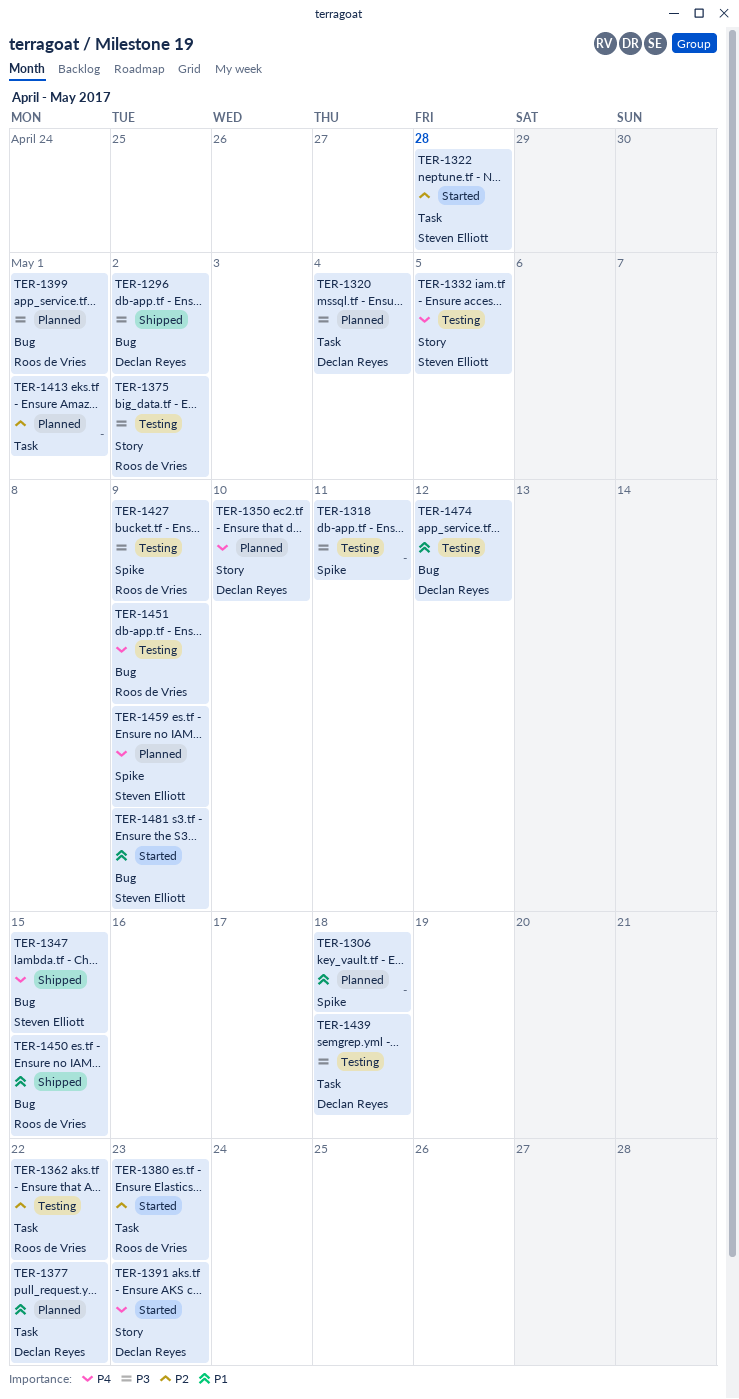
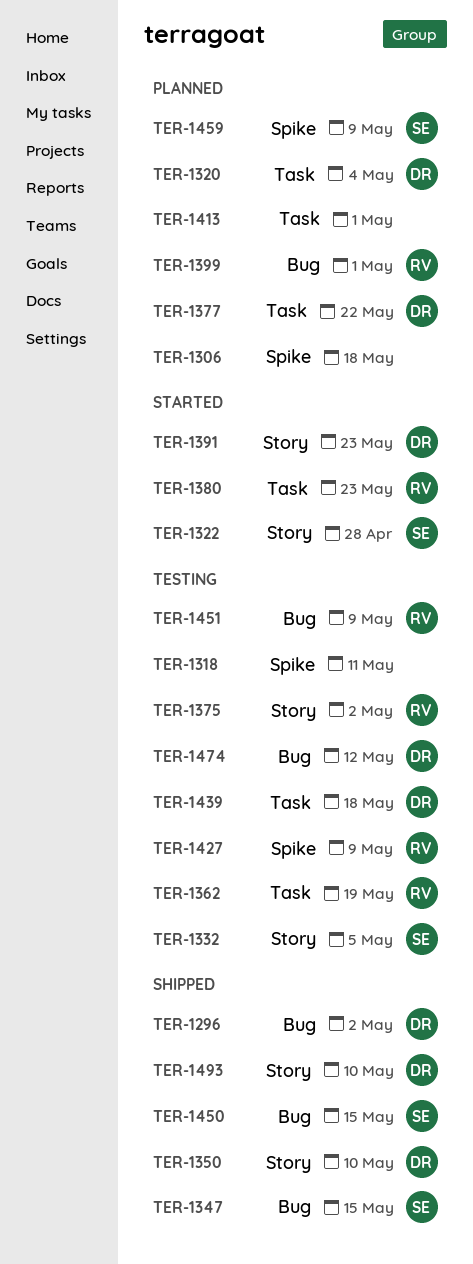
TER-1322, label: Task -> Story
TER-1350, status: Planned -> Shipped
TER-1362, due: May 22 -> May 19
TER-1450, owner: Roos de Vries -> Steven Elliott
TER-1481: present -> none
TER-1493: none -> present

